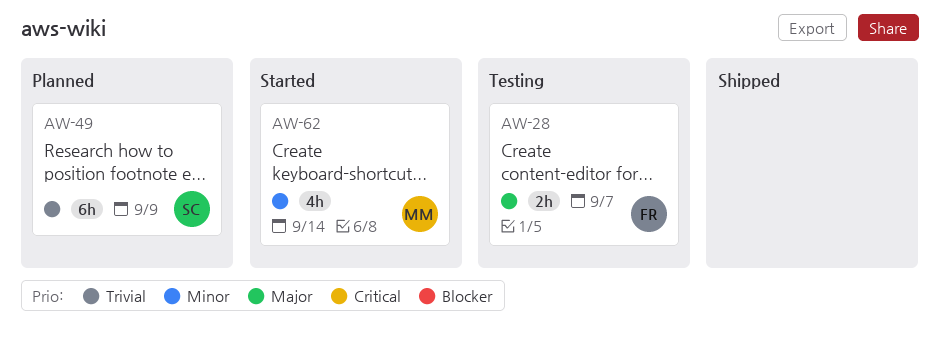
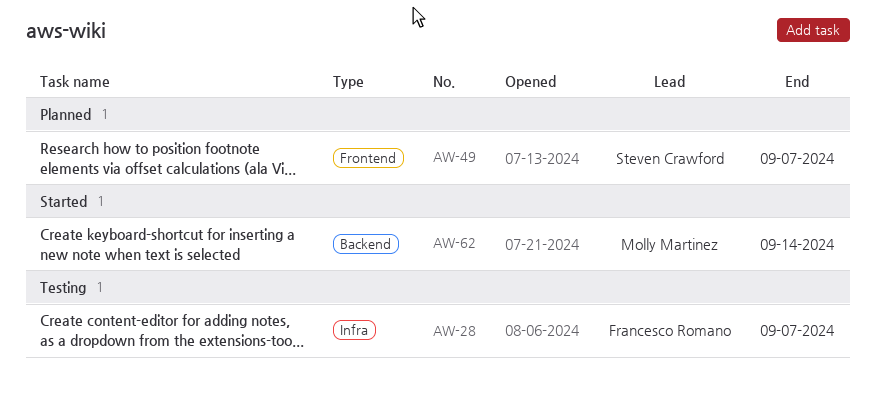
AW-49, due: Sep 9 -> Sep 7

